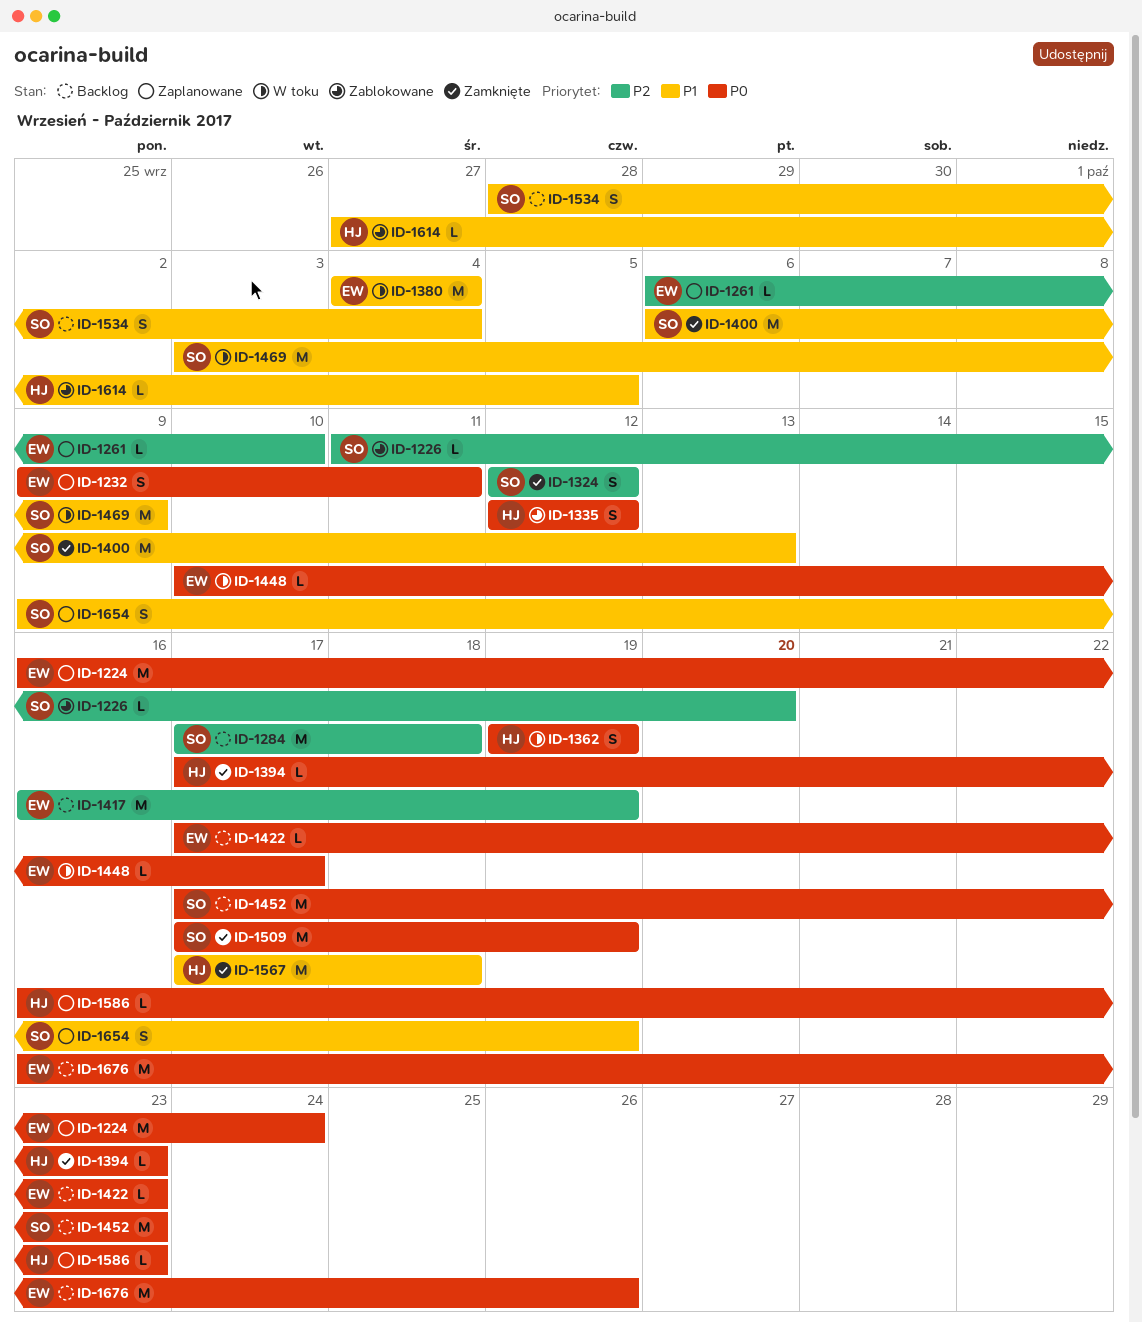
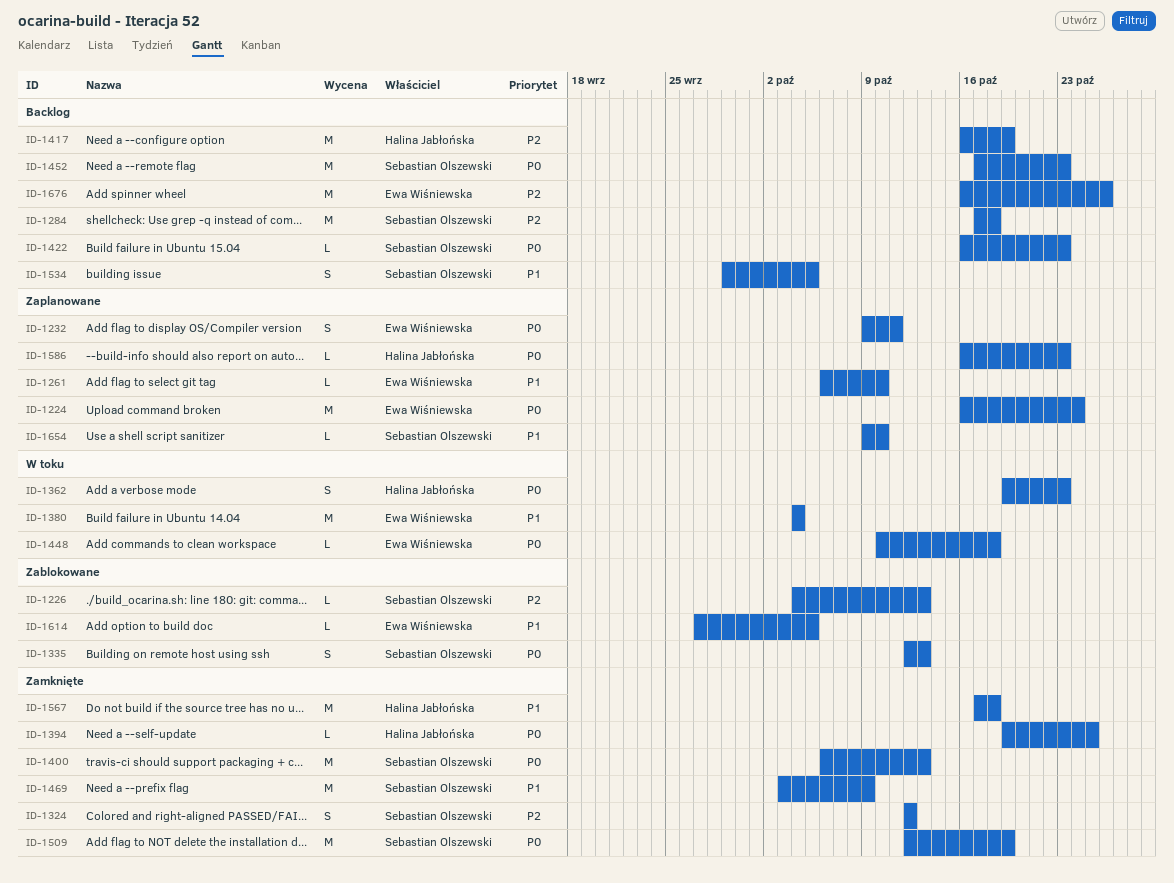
ID-1226, start: Oct 11 -> Oct 4
ID-1226, due: Oct 20 -> Oct 13
ID-1261, priority: P2 -> P1
ID-1335, owner: Halina Jabłońska -> Sebastian Olszewski
ID-1335, due: Oct 12 -> Oct 13
ID-1362, due: Oct 19 -> Oct 23
ID-1394, start: Oct 17 -> Oct 19
ID-1394, due: Oct 23 -> Oct 25
ID-1400, priority: P1 -> P0
ID-1417, owner: Ewa Wiśniewska -> Halina Jabłońska
ID-1422, owner: Ewa Wiśniewska -> Sebastian Olszewski
ID-1422, start: Oct 17 -> Oct 16
ID-1448, due: Oct 17 -> Oct 18
ID-1469, status: W toku -> Zamknięte
ID-1509, start: Oct 17 -> Oct 12
ID-1534, start: Sep 28 -> Sep 29
ID-1534, due: Oct 4 -> Oct 5
ID-1614, owner: Halina Jabłońska -> Ewa Wiśniewska
ID-1654, estimate: S -> L
ID-1654, due: Oct 19 -> Oct 10
ID-1676, priority: P0 -> P2

